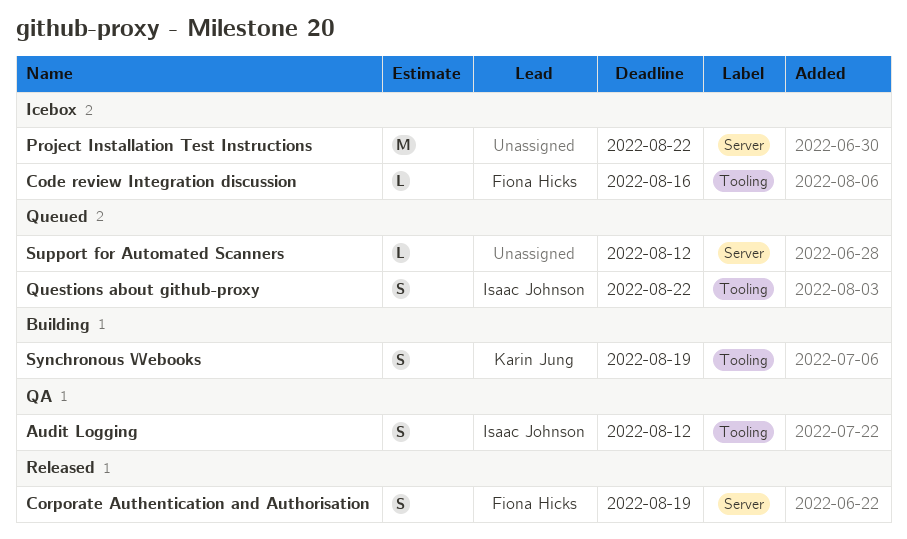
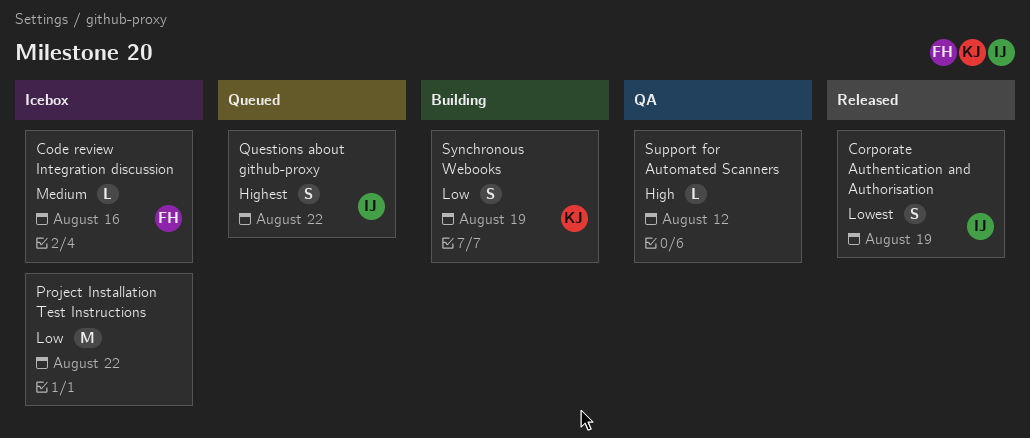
Audit Logging: present -> none
Corporate Authentication and Authorisation, owner: Fiona Hicks -> Isaac Johnson
Support for Automated Scanners, status: Queued -> QA

